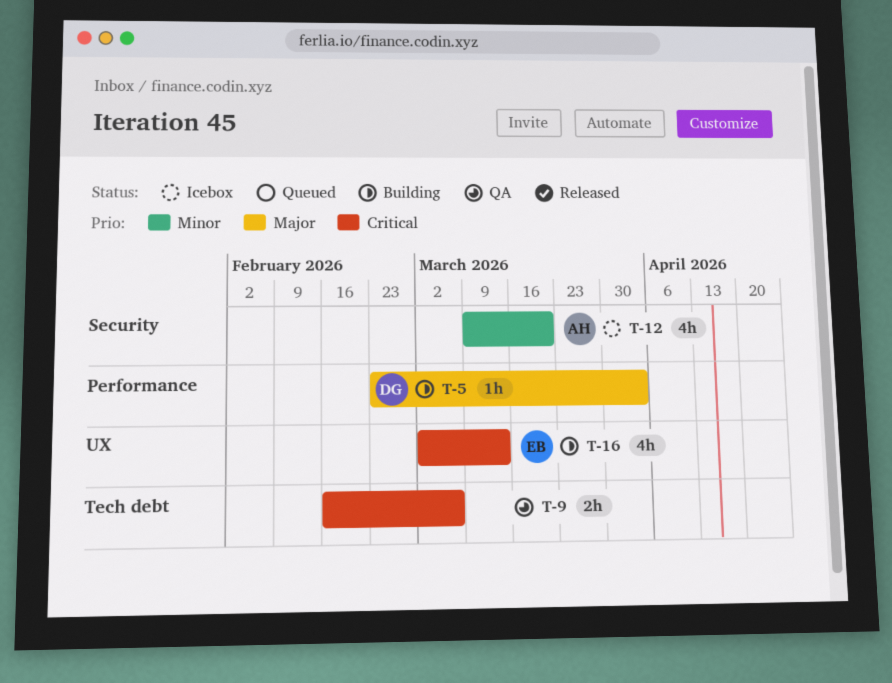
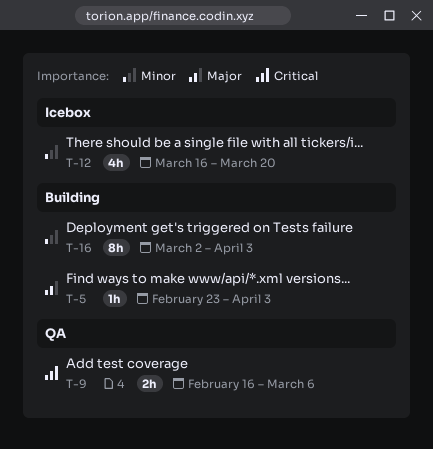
T-12, start: Mar 9 -> Mar 16
T-16, priority: Critical -> Minor
T-16, estimate: 4h -> 8h
T-16, due: Mar 13 -> Apr 3

